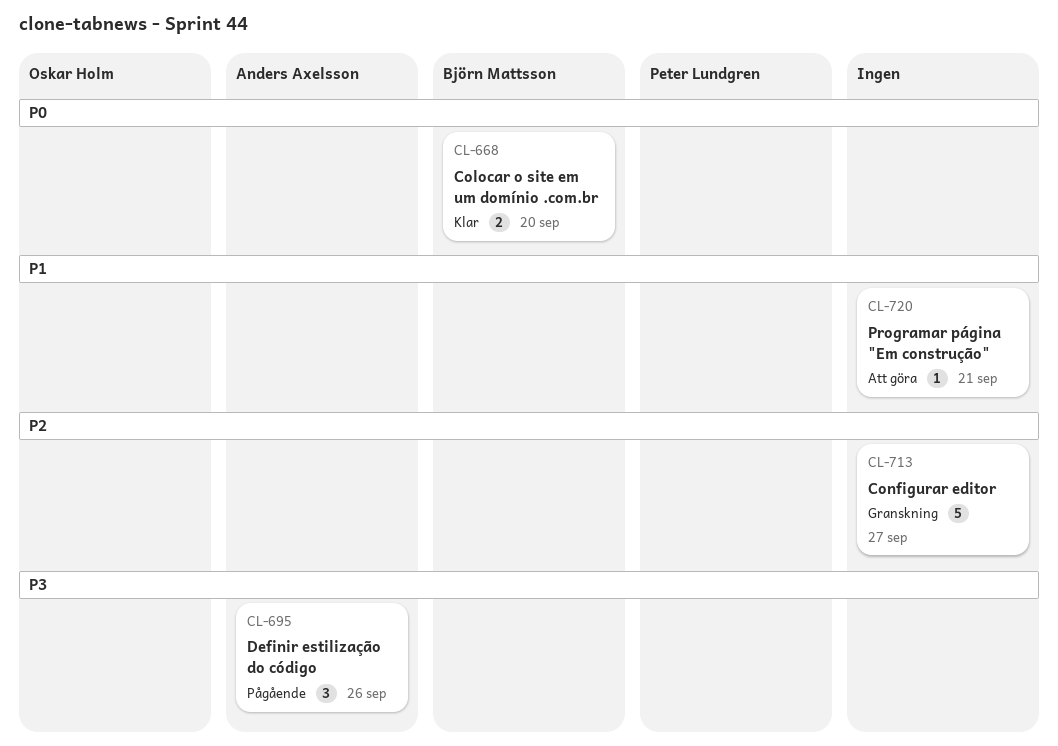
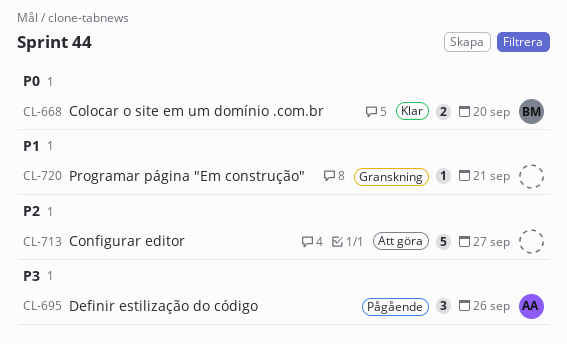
CL-713, status: Granskning -> Att göra
CL-720, status: Att göra -> Granskning

